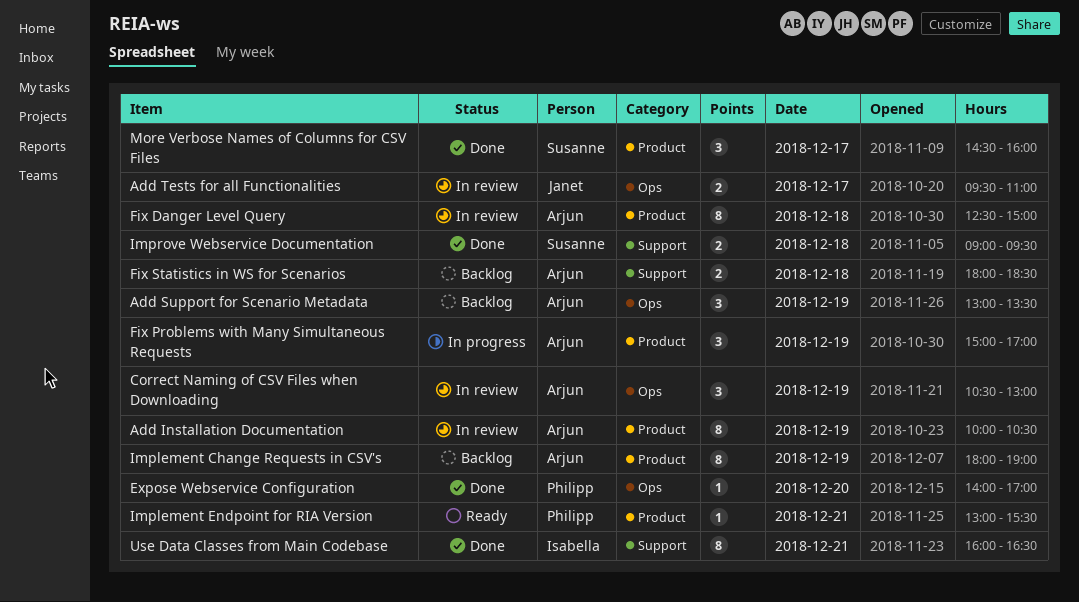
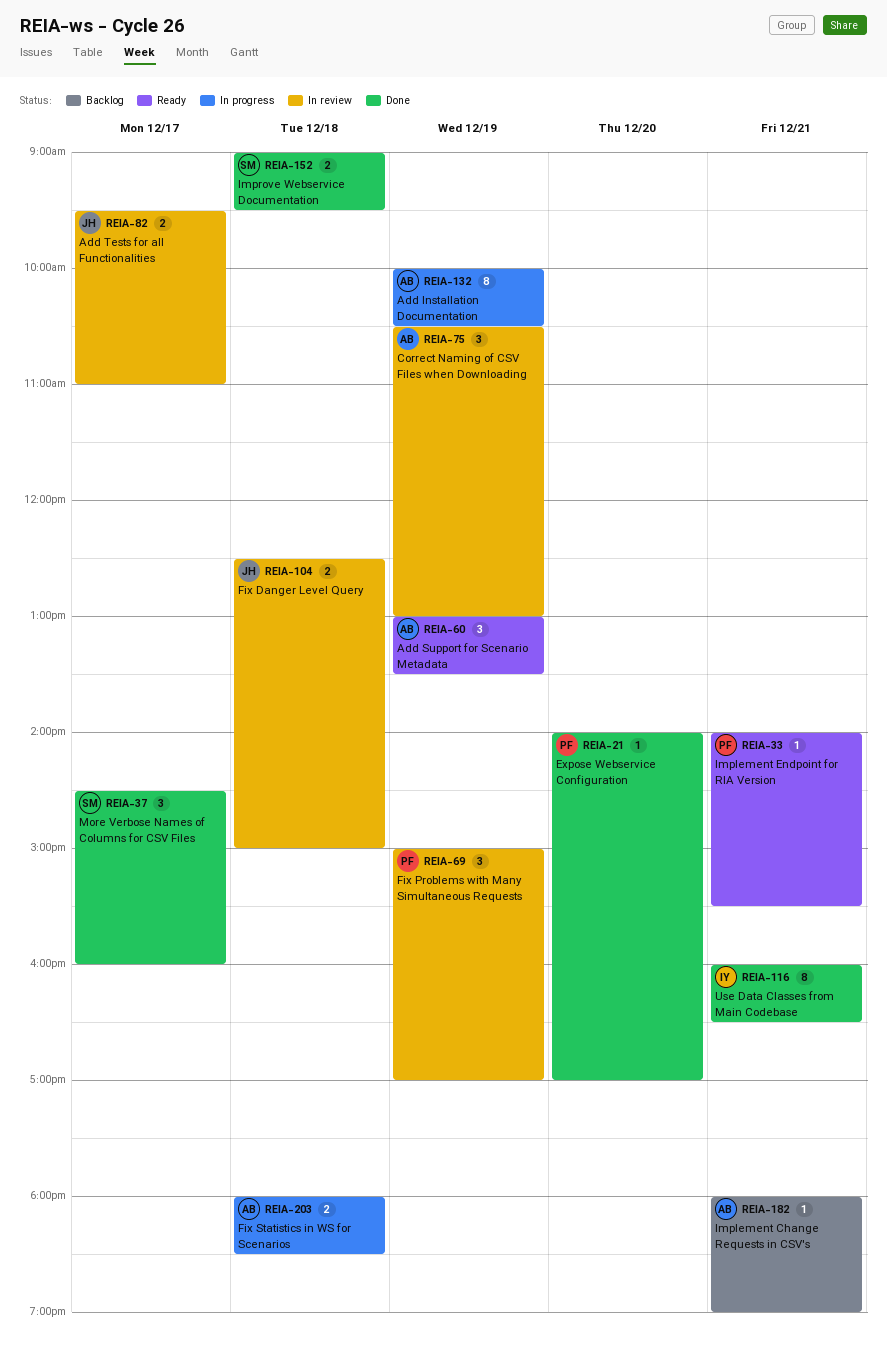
Add Installation Documentation, status: In review -> In progress
Add Support for Scenario Metadata, status: Backlog -> Ready
Fix Danger Level Query, owner: Arjun -> Janet
Fix Danger Level Query, estimate: 8 -> 2
Fix Problems with Many Simultaneous Requests, status: In progress -> In review
Fix Problems with Many Simultaneous Requests, owner: Arjun -> Philipp
Fix Statistics in WS for Scenarios, status: Backlog -> In progress
Implement Change Requests in CSV's, estimate: 8 -> 1
Implement Change Requests in CSV's, day: Dec 19 -> Dec 21
Implement Endpoint for RIA Version, begins: 13:00 -> 14:00

